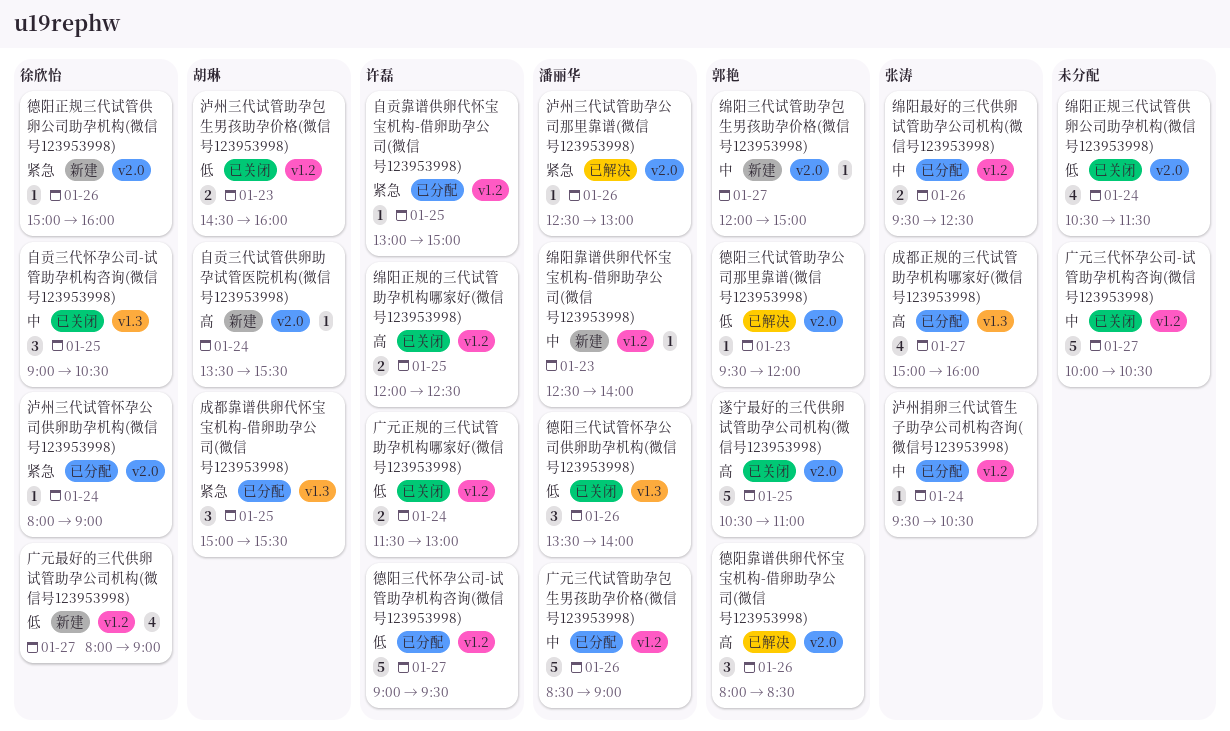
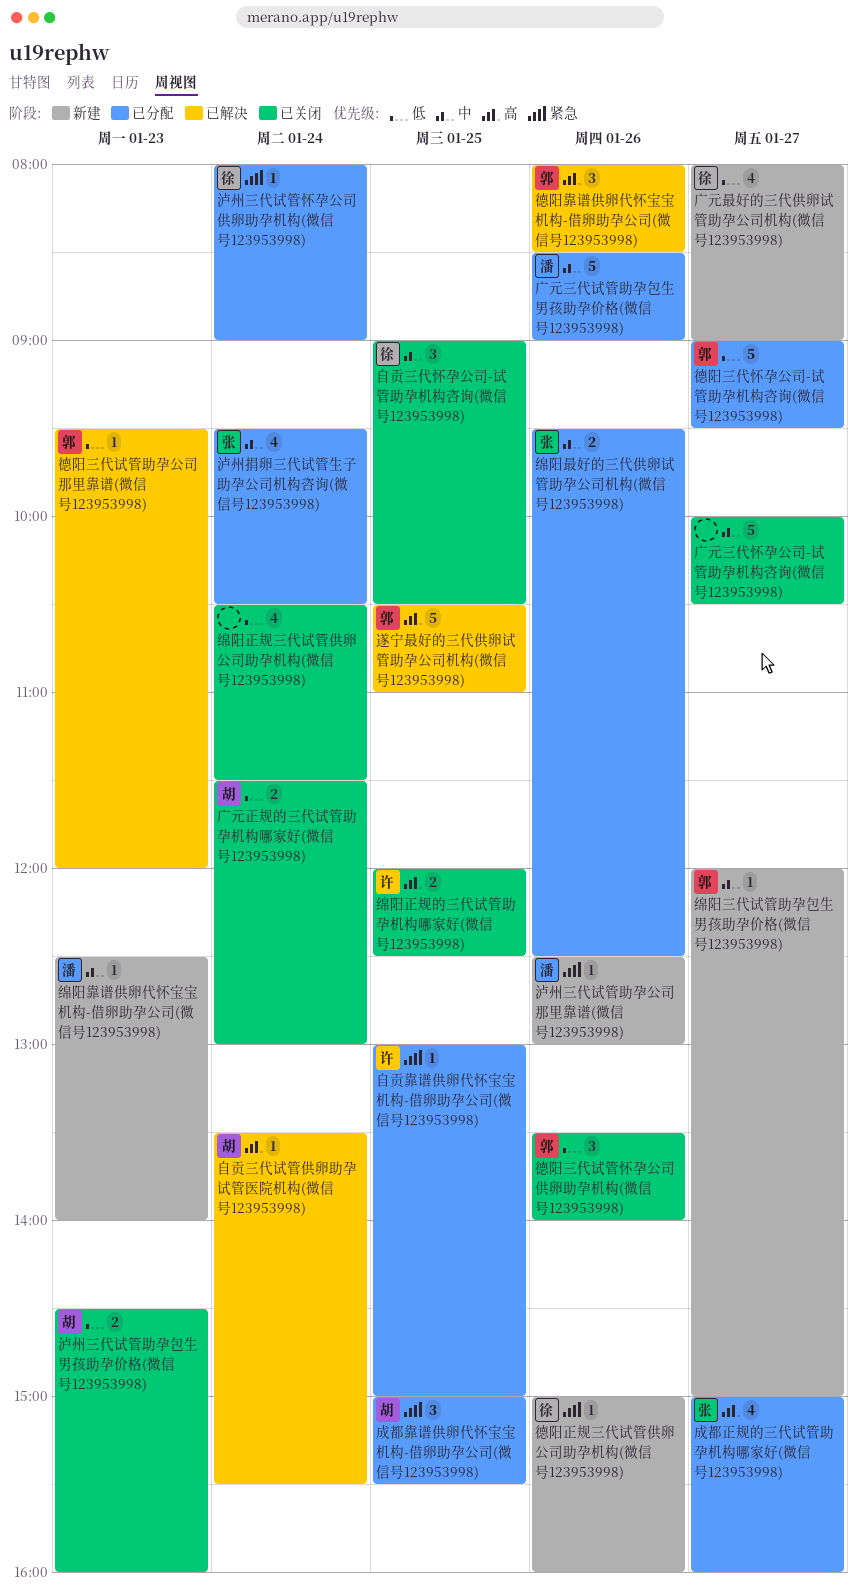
广元正规的三代试管助孕机构哪家好(微信号123953998), owner: 许磊 -> 胡琳
德阳三代怀孕公司-试管助孕机构咨询(微信号123953998), owner: 许磊 -> 郭艳
德阳三代试管怀孕公司供卵助孕机构(微信号123953998), owner: 潘丽华 -> 郭艳
泸州三代试管助孕公司那里靠谱(微信号123953998), status: 已解决 -> 新建
泸州捐卵三代试管生子助孕公司机构咨询(微信号123953998), estimate: 1 -> 4
自贡三代试管供卵助孕试管医院机构(微信号123953998), status: 新建 -> 已解决
遂宁最好的三代供卵试管助孕公司机构(微信号123953998), status: 已关闭 -> 已解决

